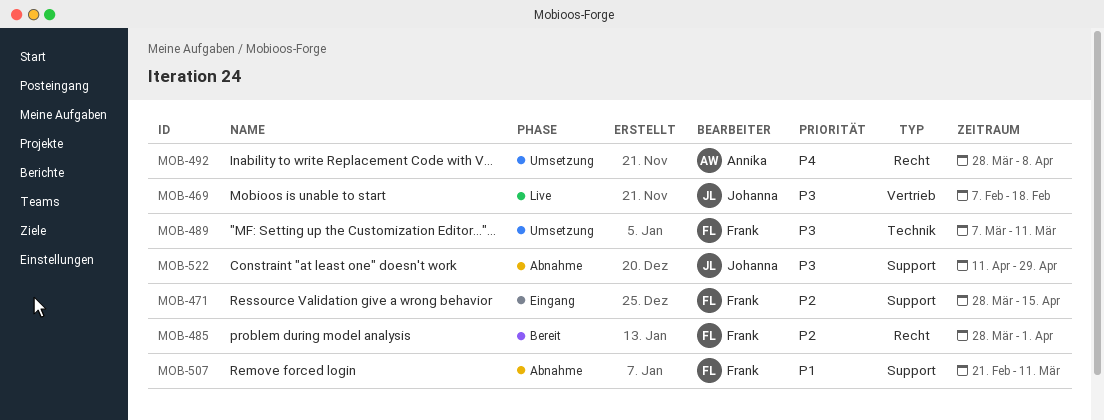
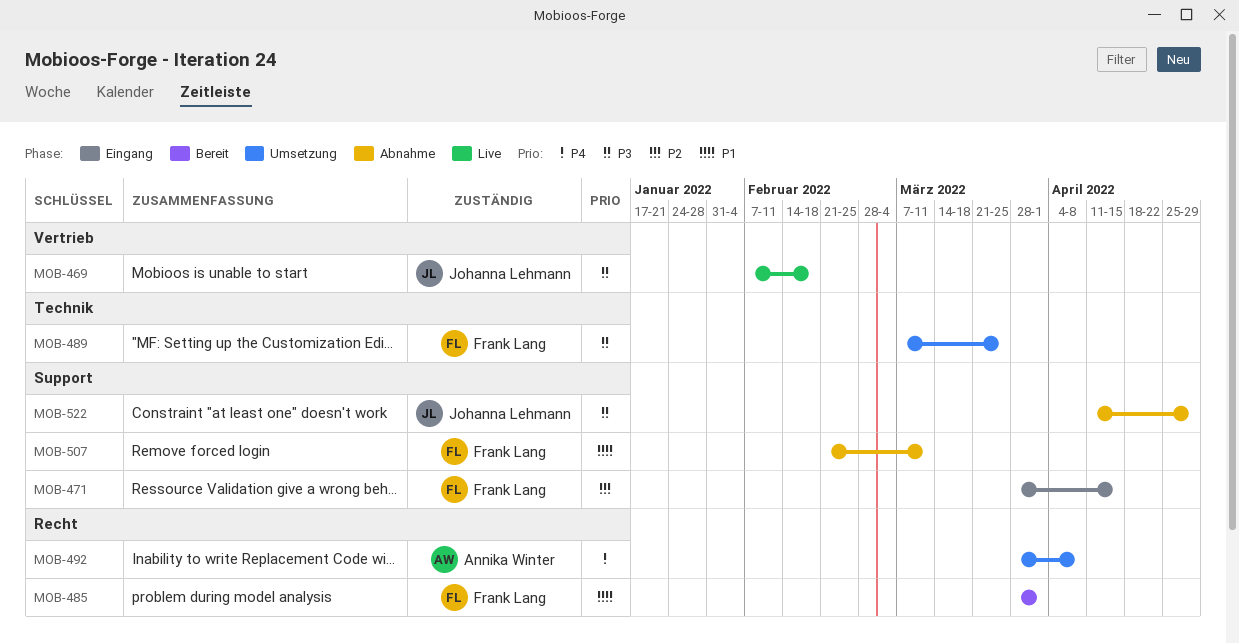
MOB-485, priority: P2 -> P1
MOB-489, due: Mar 11 -> Mar 25

